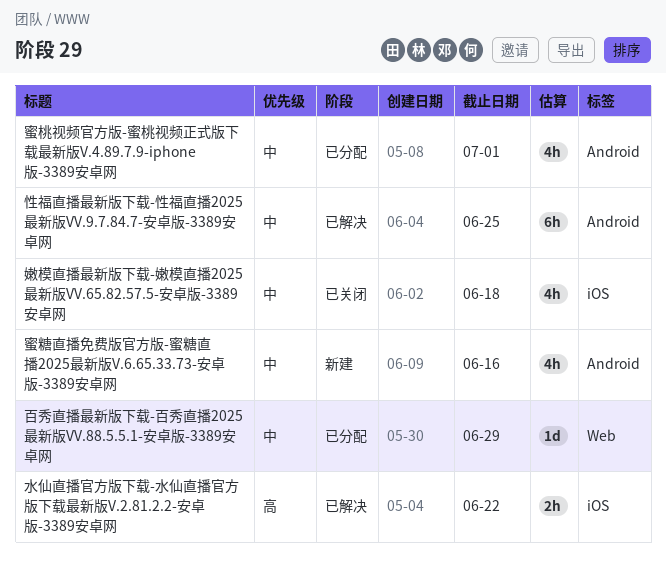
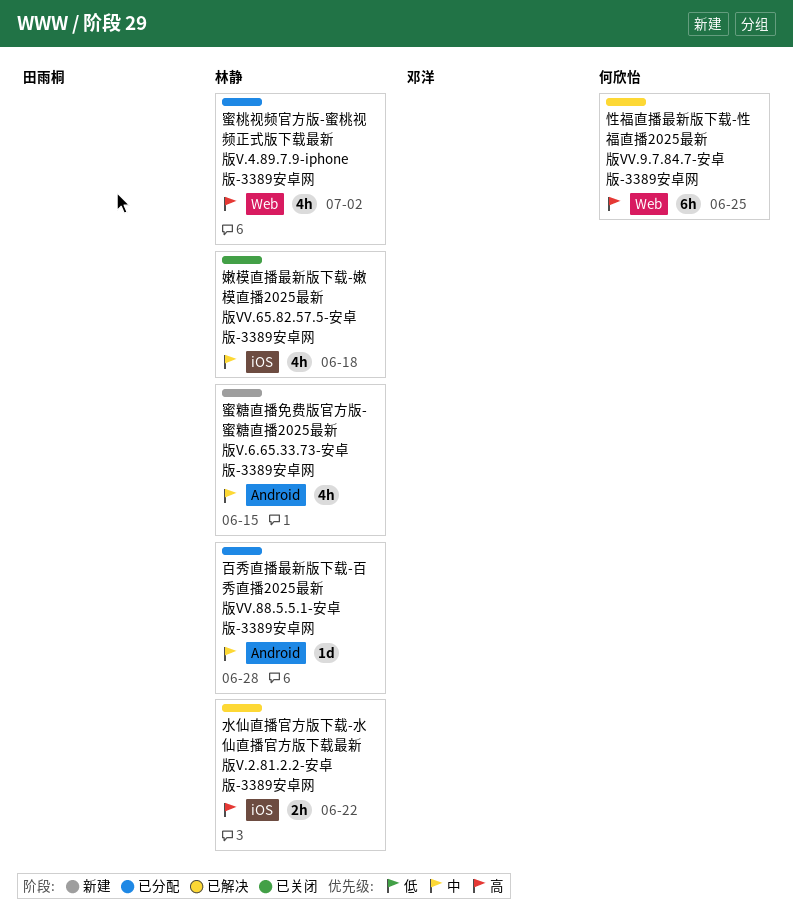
性福直播最新版下载-性福直播2025最新版VV.9.7.84.7-安卓版-3389安卓网, priority: 中 -> 高
性福直播最新版下载-性福直播2025最新版VV.9.7.84.7-安卓版-3389安卓网, label: Android -> Web
百秀直播最新版下载-百秀直播2025最新版VV.88.5.5.1-安卓版-3389安卓网, label: Web -> Android
百秀直播最新版下载-百秀直播2025最新版VV.88.5.5.1-安卓版-3389安卓网, due: Jun 29 -> Jun 28
蜜桃视频官方版-蜜桃视频正式版下载最新版V.4.89.7.9-iphone版-3389安卓网, priority: 中 -> 高
蜜桃视频官方版-蜜桃视频正式版下载最新版V.4.89.7.9-iphone版-3389安卓网, label: Android -> Web
蜜桃视频官方版-蜜桃视频正式版下载最新版V.4.89.7.9-iphone版-3389安卓网, due: Jul 1 -> Jul 2
蜜糖直播免费版官方版-蜜糖直播2025最新版V.6.65.33.73-安卓版-3389安卓网, due: Jun 16 -> Jun 15

